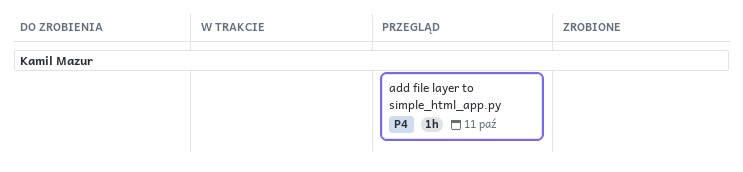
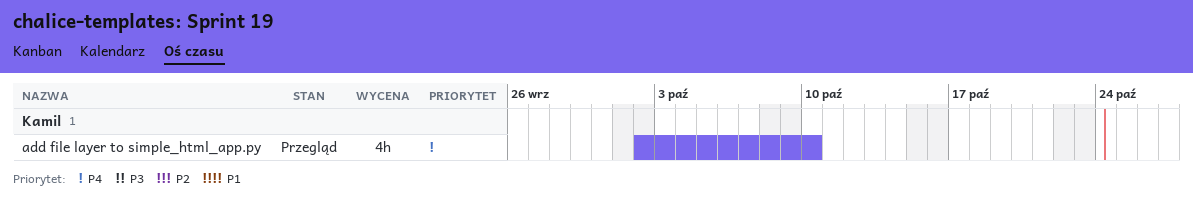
add file layer to simple_html_app.py, estimate: 1h -> 4h
add file layer to simple_html_app.py, due: Oct 11 -> Oct 10

